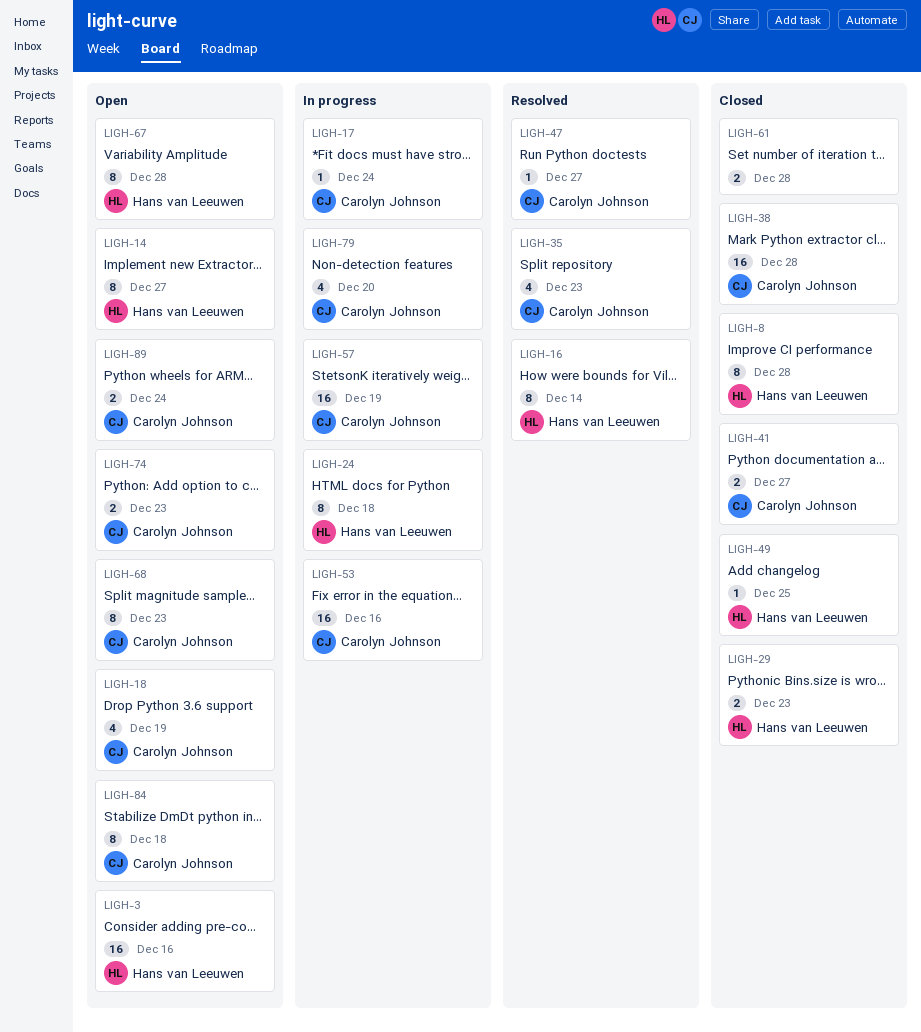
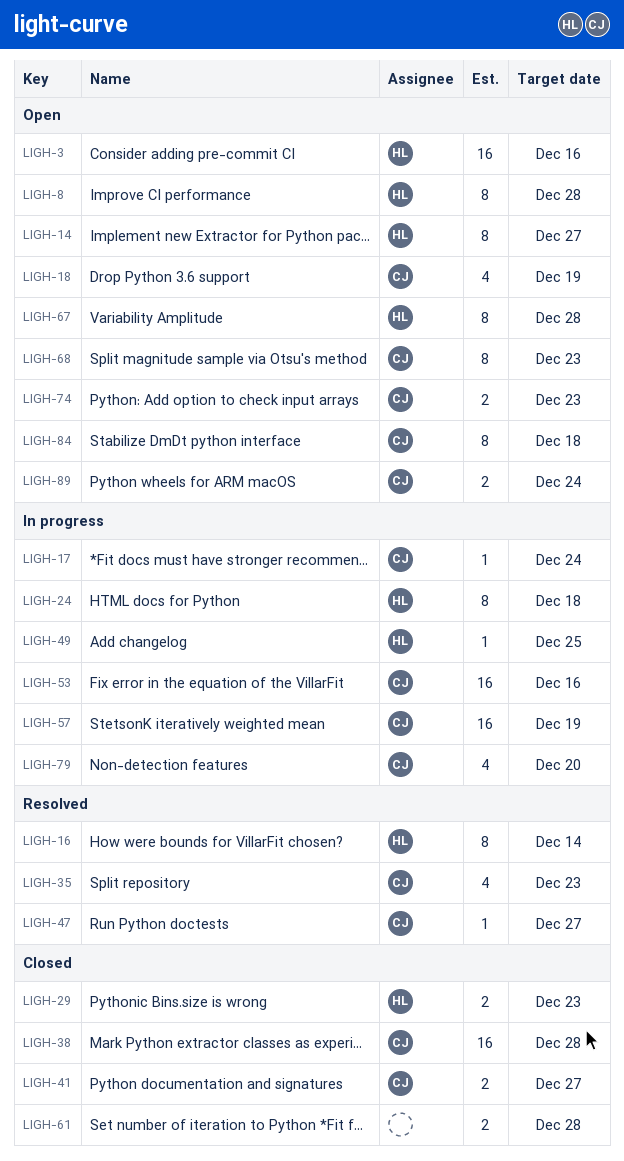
LIGH-8, status: Closed -> Open
LIGH-49, status: Closed -> In progress

